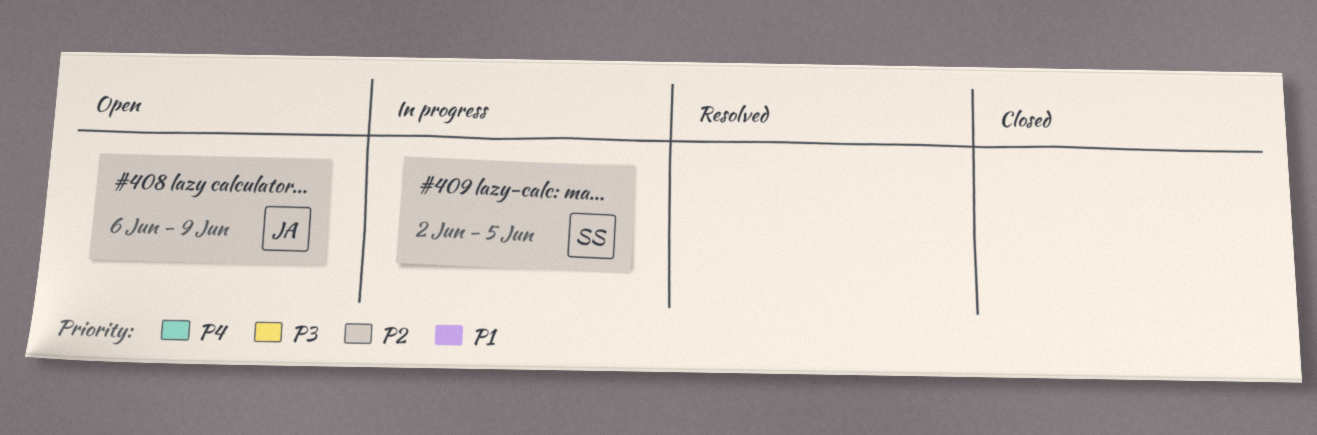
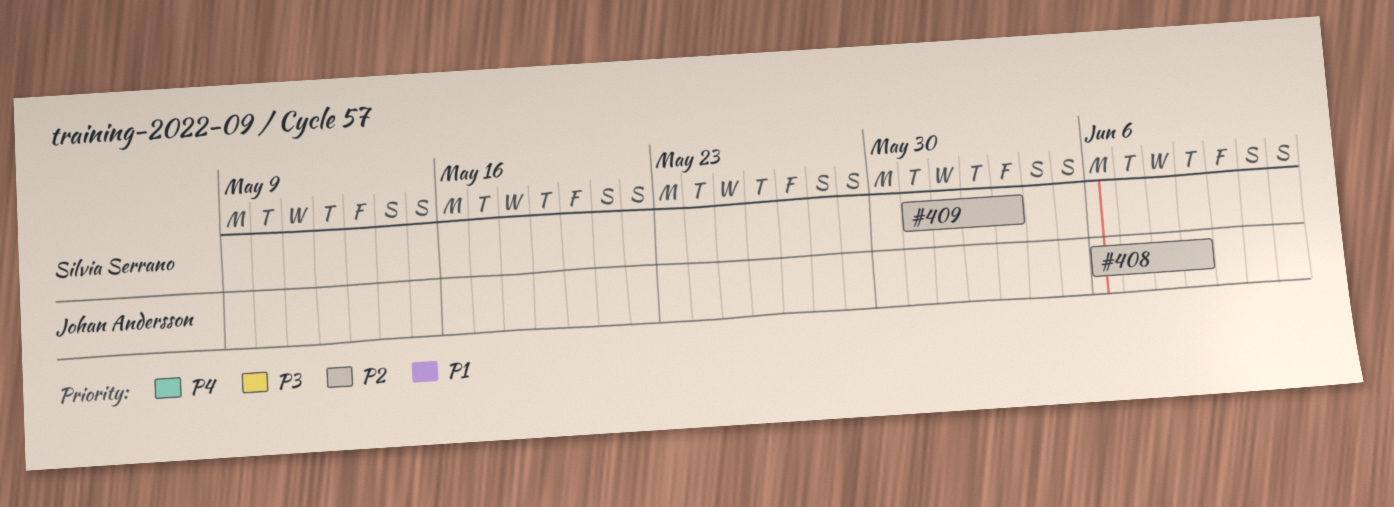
#409, start: Jun 2 -> May 31
#409, due: Jun 5 -> Jun 3

